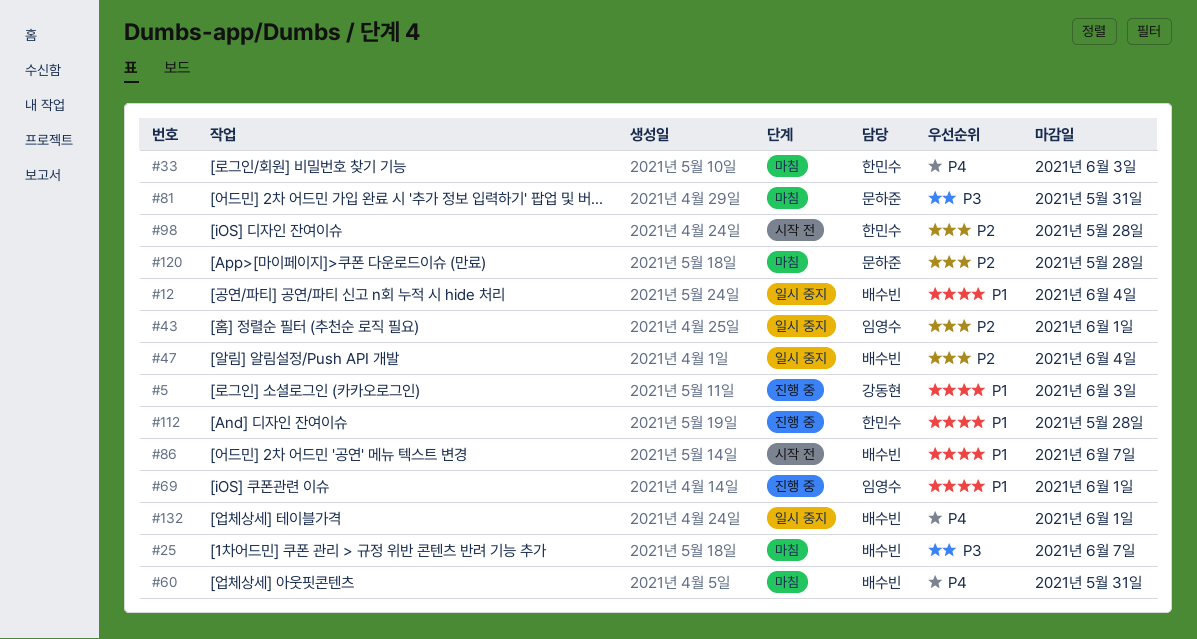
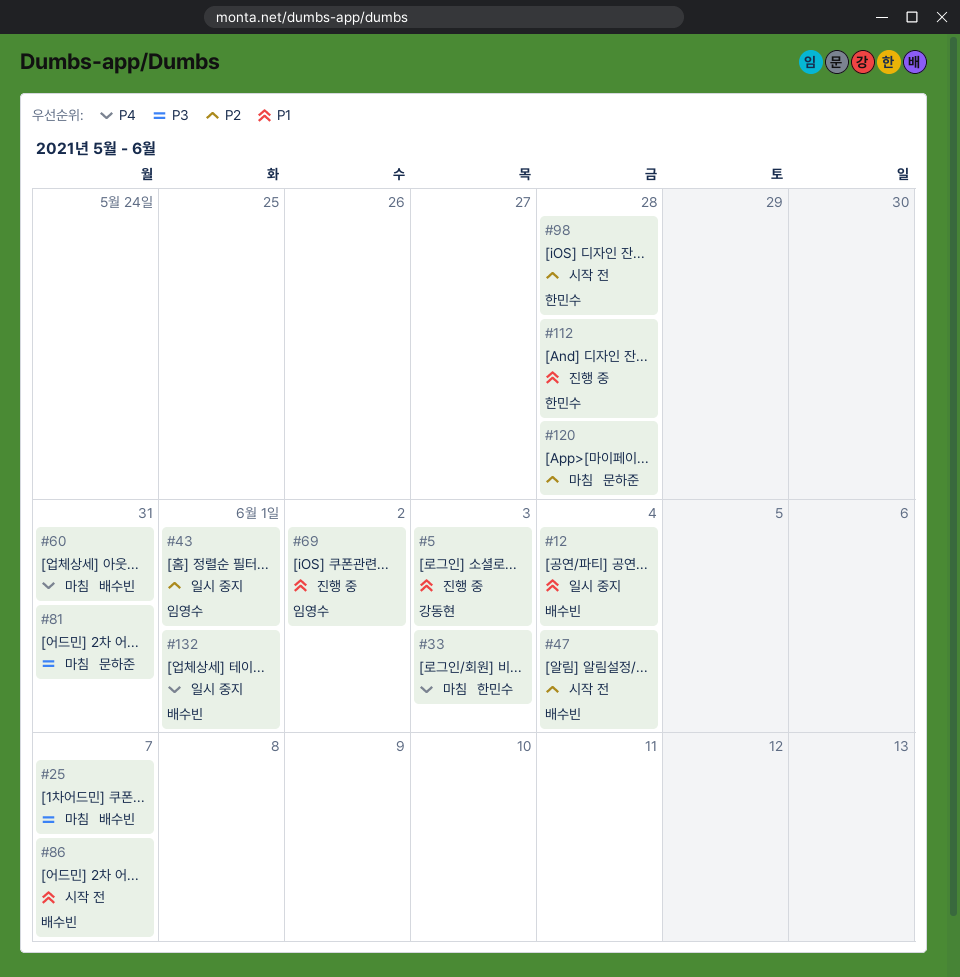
#47, status: 일시 중지 -> 시작 전
#69, due: Jun 1 -> Jun 2

